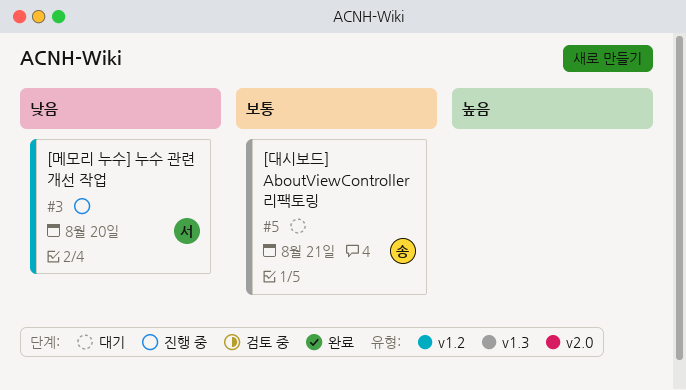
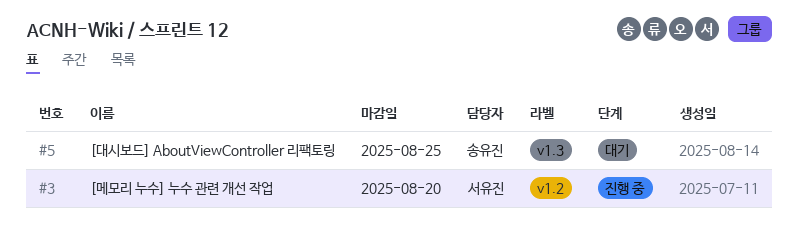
#5, due: Aug 21 -> Aug 25

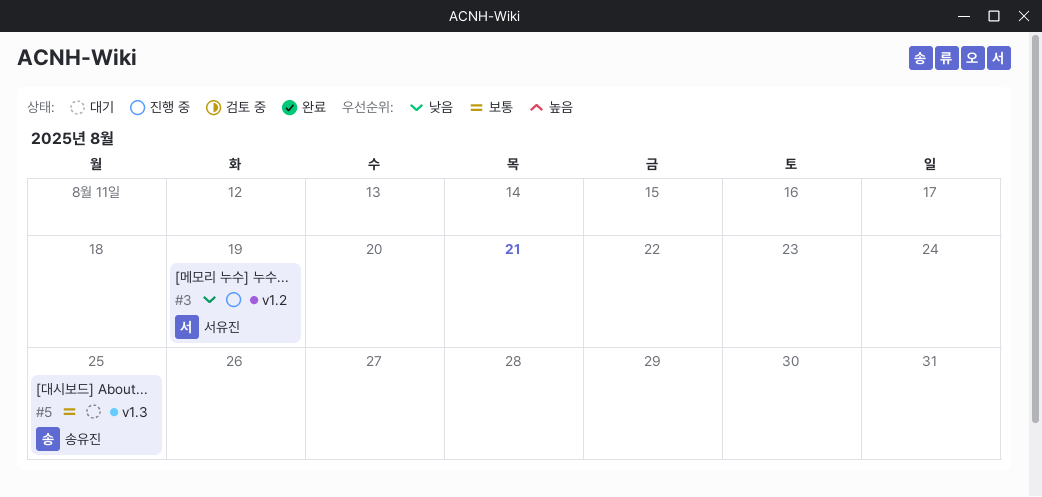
#3, due: Aug 20 -> Aug 19

